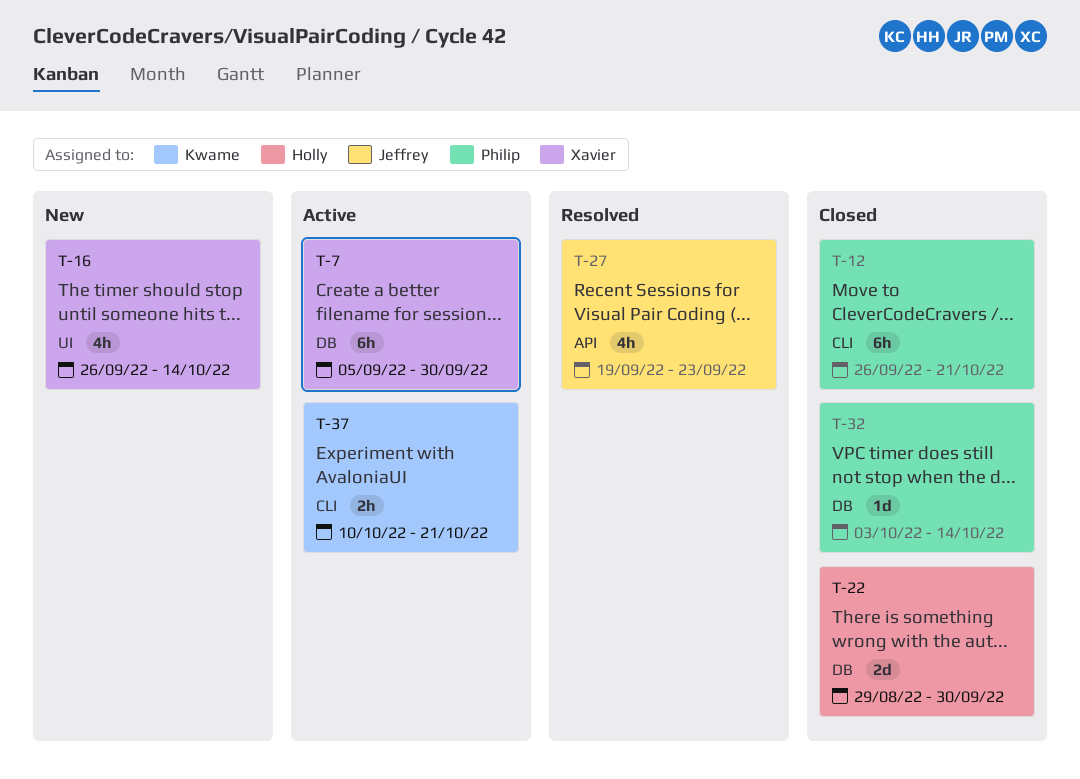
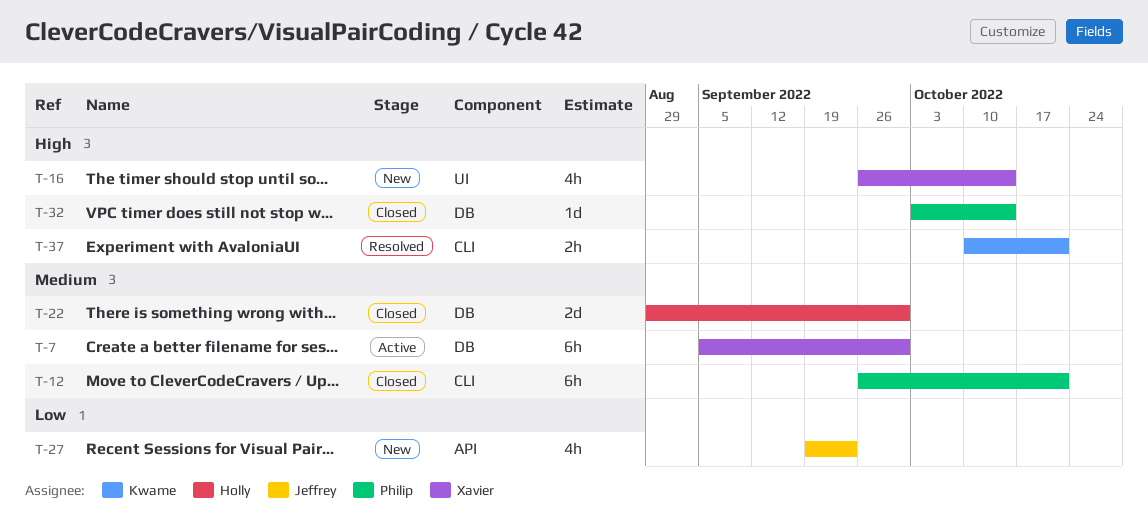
T-27, status: Resolved -> New
T-37, status: Active -> Resolved

